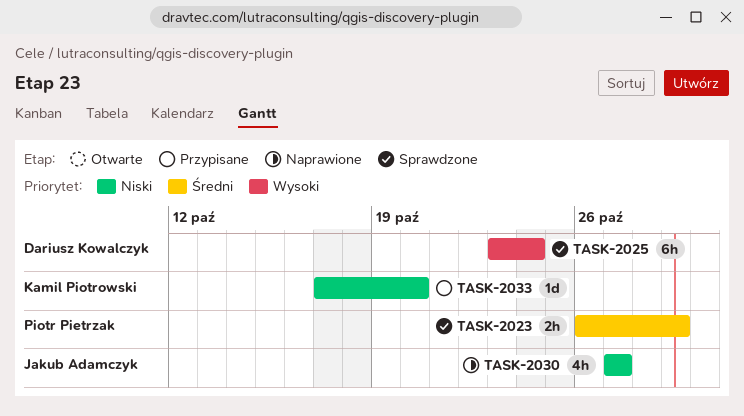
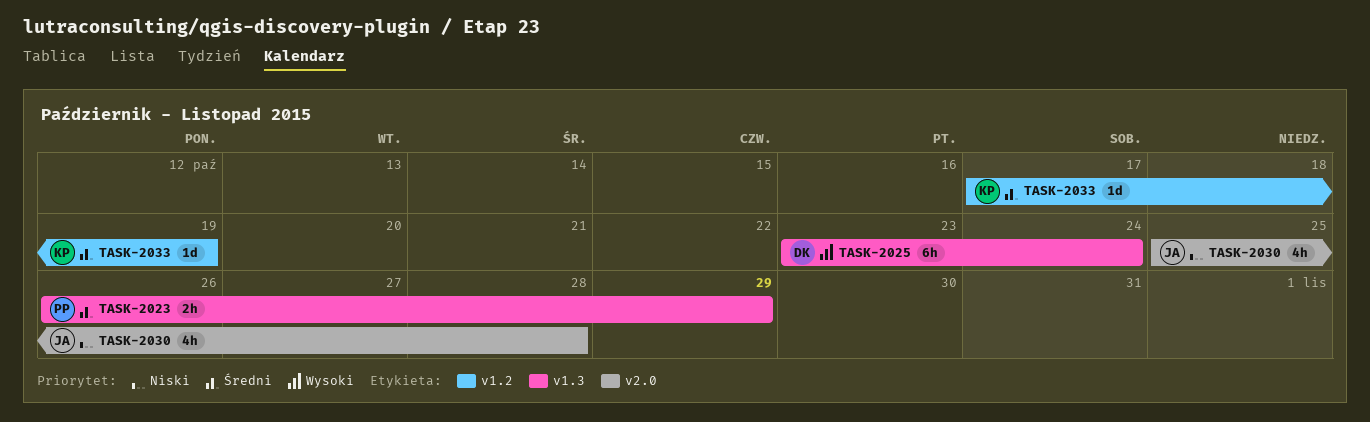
TASK-2030, start: Oct 27 -> Oct 25
TASK-2030, due: Oct 27 -> Oct 28
TASK-2033, priority: Niski -> Średni
TASK-2033, due: Oct 20 -> Oct 19

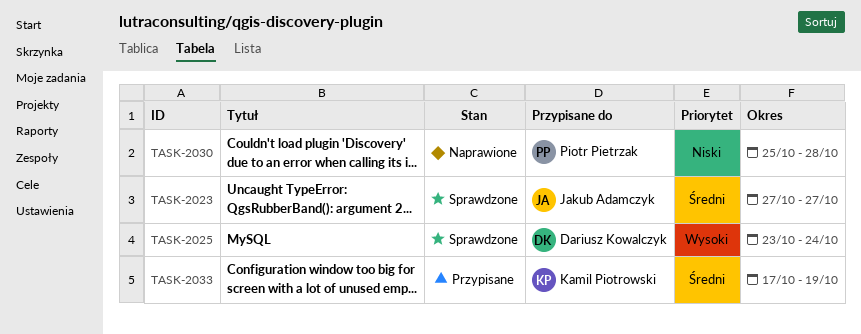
TASK-2023, owner: Piotr Pietrzak -> Jakub Adamczyk
TASK-2023, start: Oct 26 -> Oct 27
TASK-2023, due: Oct 29 -> Oct 27
TASK-2030, owner: Jakub Adamczyk -> Piotr Pietrzak

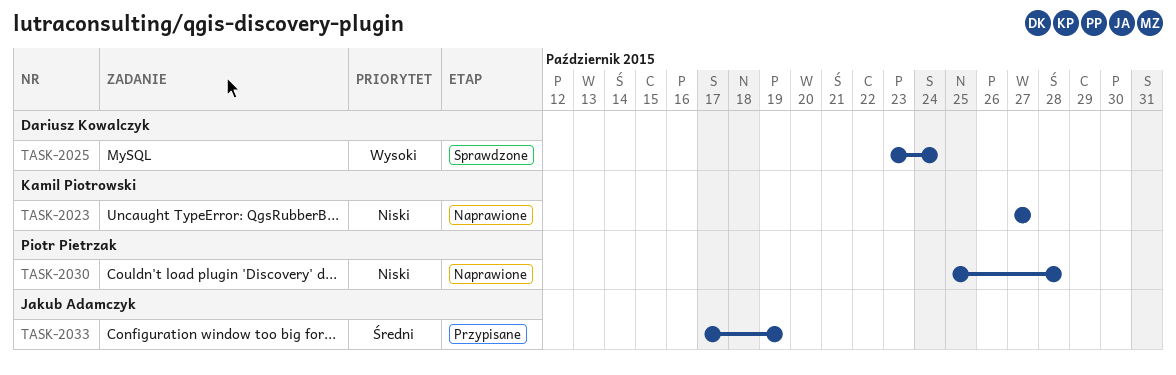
TASK-2023, status: Sprawdzone -> Naprawione
TASK-2023, owner: Jakub Adamczyk -> Kamil Piotrowski
TASK-2023, priority: Średni -> Niski
TASK-2033, owner: Kamil Piotrowski -> Jakub Adamczyk

